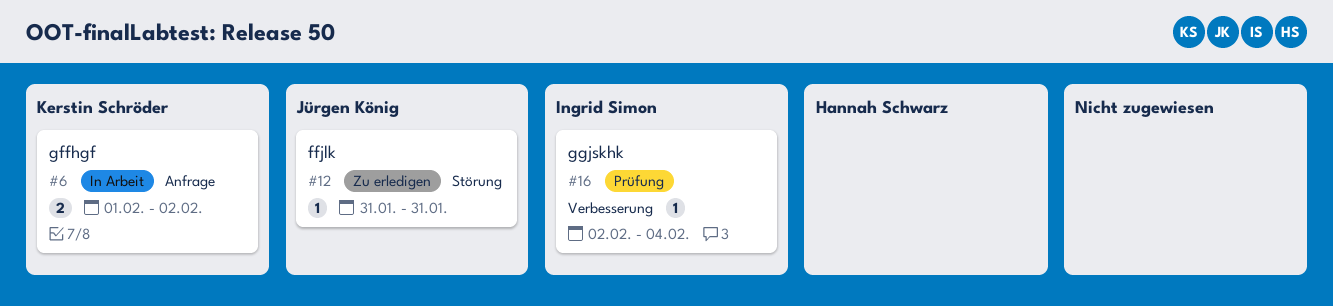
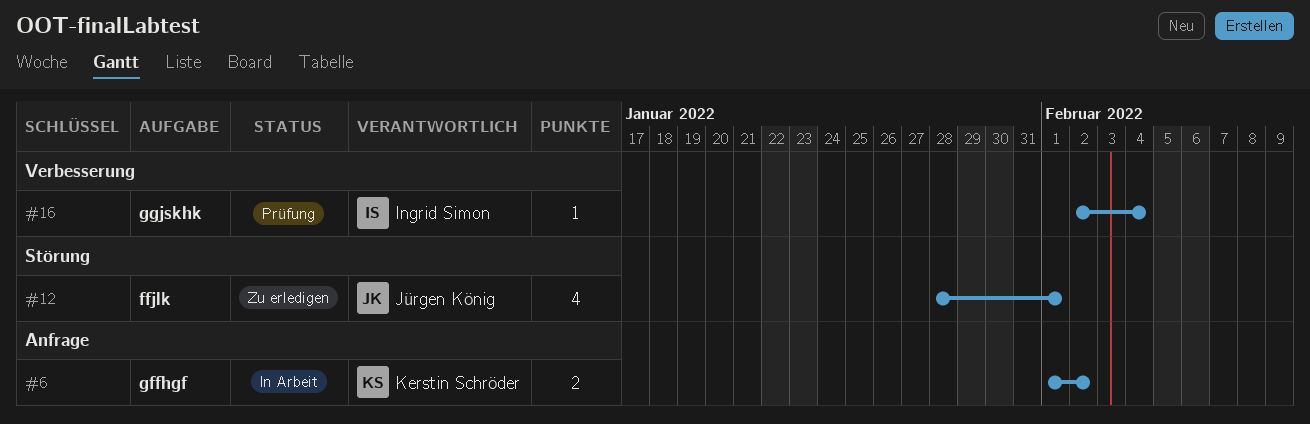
#12, estimate: 1 -> 4
#12, start: Jan 31 -> Jan 28
#12, due: Jan 31 -> Feb 1

